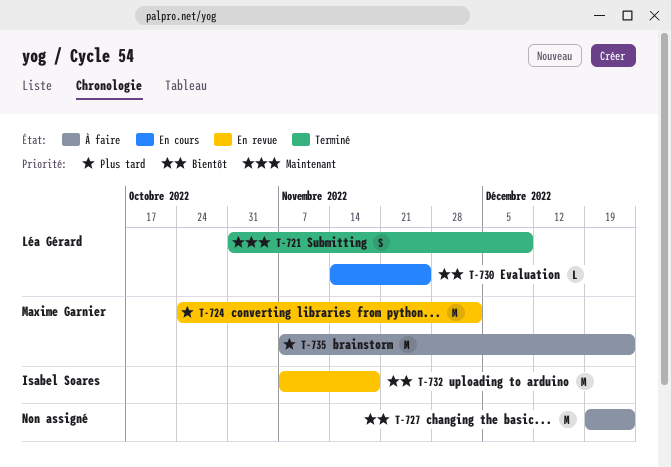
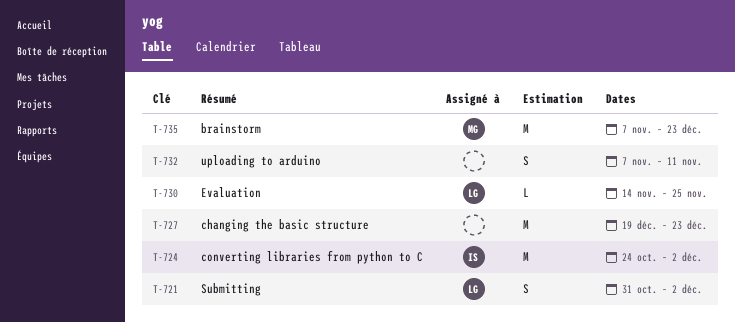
T-721, due: Dec 9 -> Dec 2
T-724, owner: Maxime Garnier -> Isabel Soares
T-732, owner: Isabel Soares -> none
T-732, estimate: M -> S
T-732, due: Nov 18 -> Nov 11

